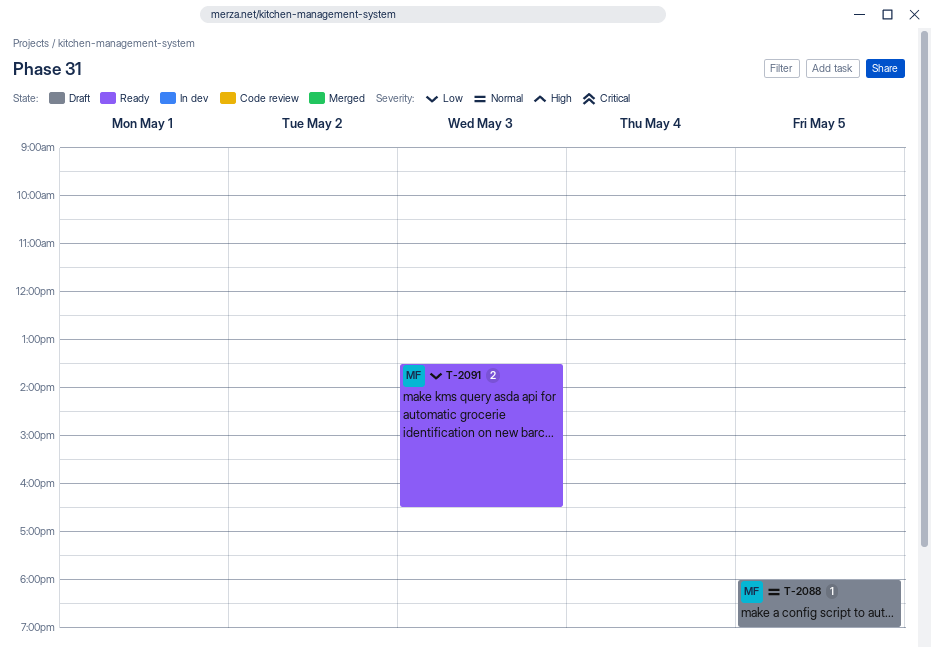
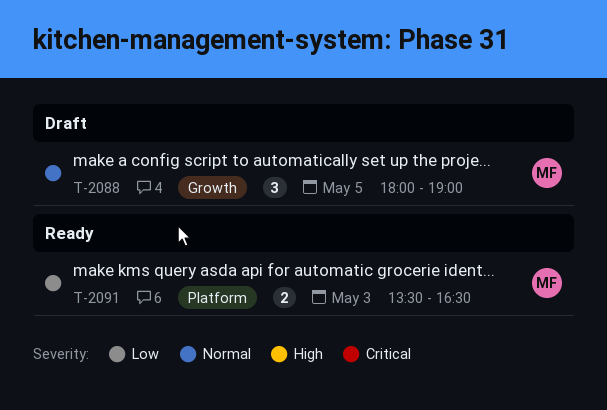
T-2088, estimate: 1 -> 3

